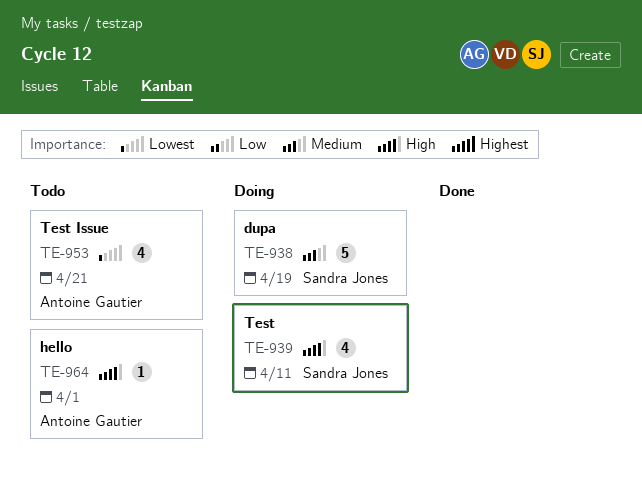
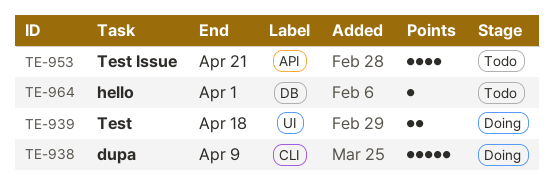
TE-938, due: Apr 19 -> Apr 9
TE-939, estimate: 4 -> 2
TE-939, due: Apr 11 -> Apr 18

